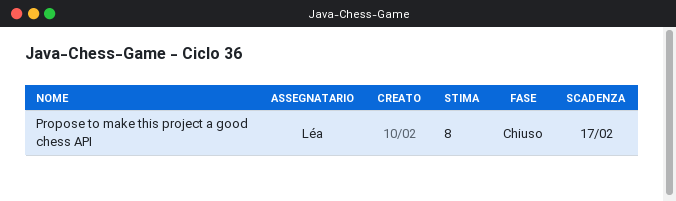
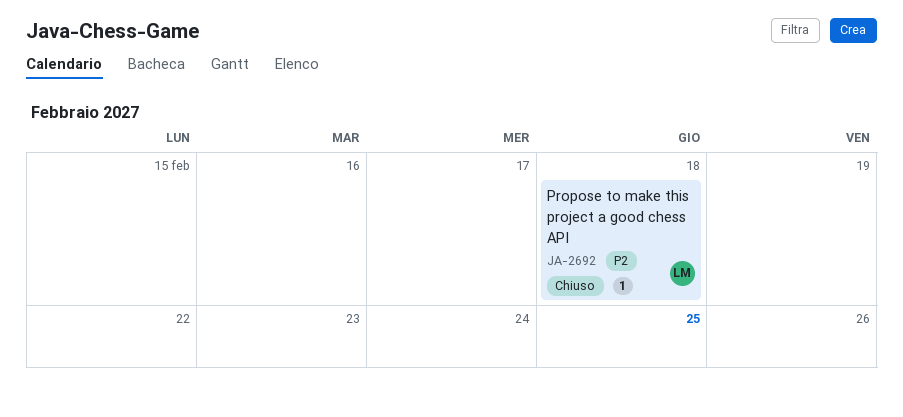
Propose to make this project a good chess API, estimate: 8 -> 1
Propose to make this project a good chess API, due: Feb 17 -> Feb 18

